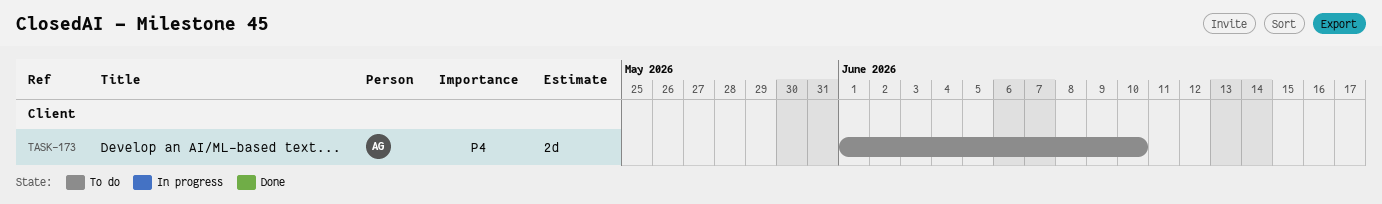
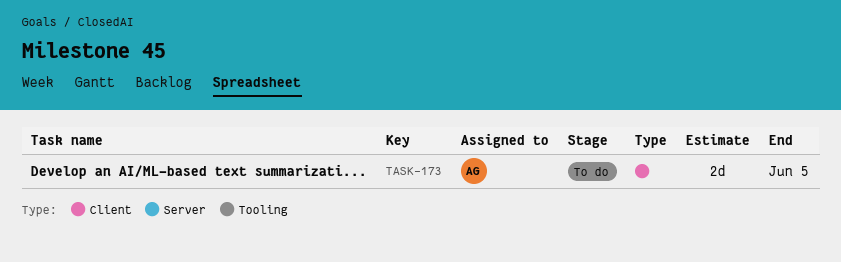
TASK-173, due: Jun 10 -> Jun 5

